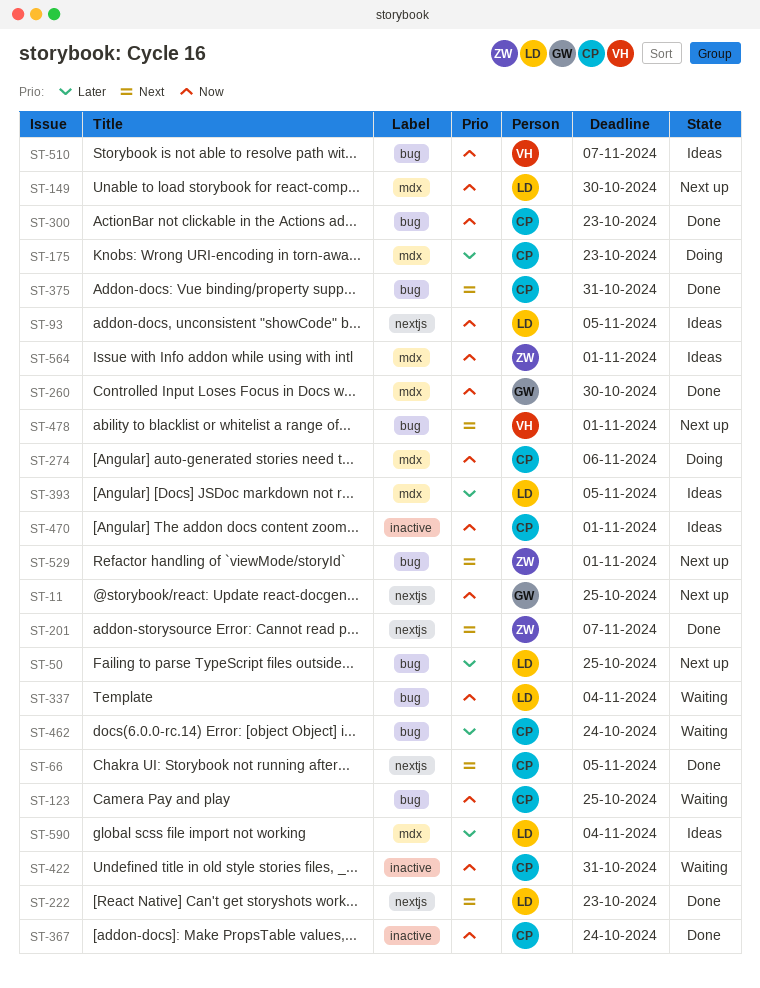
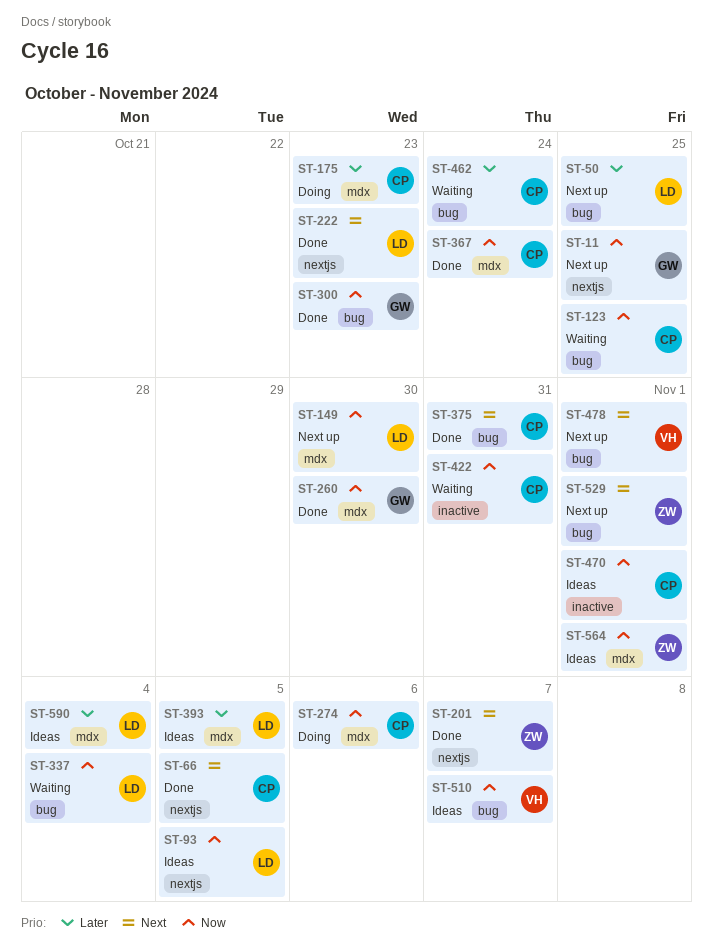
ST-300, owner: CP -> GW
ST-367, label: inactive -> mdx

